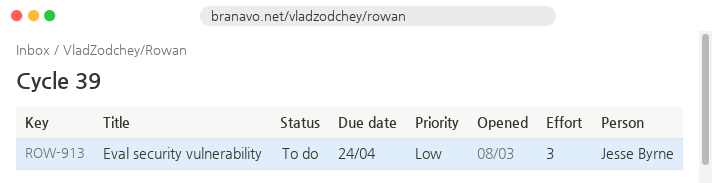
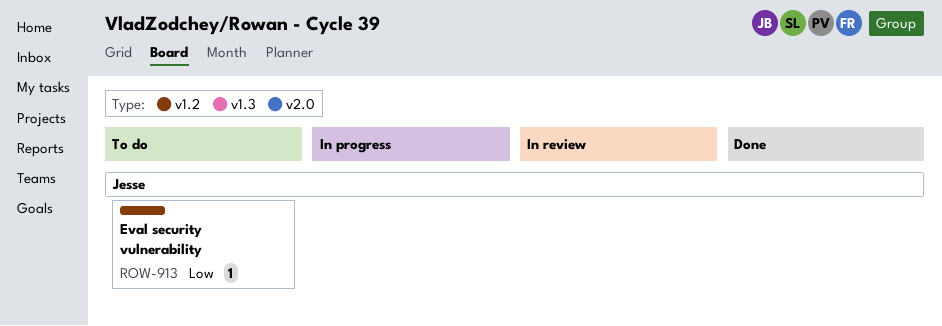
ROW-913, estimate: 3 -> 1

